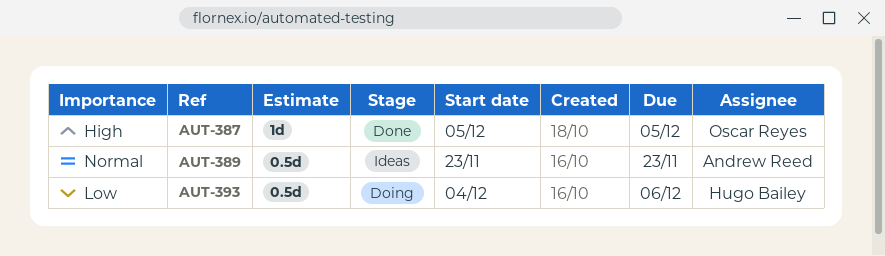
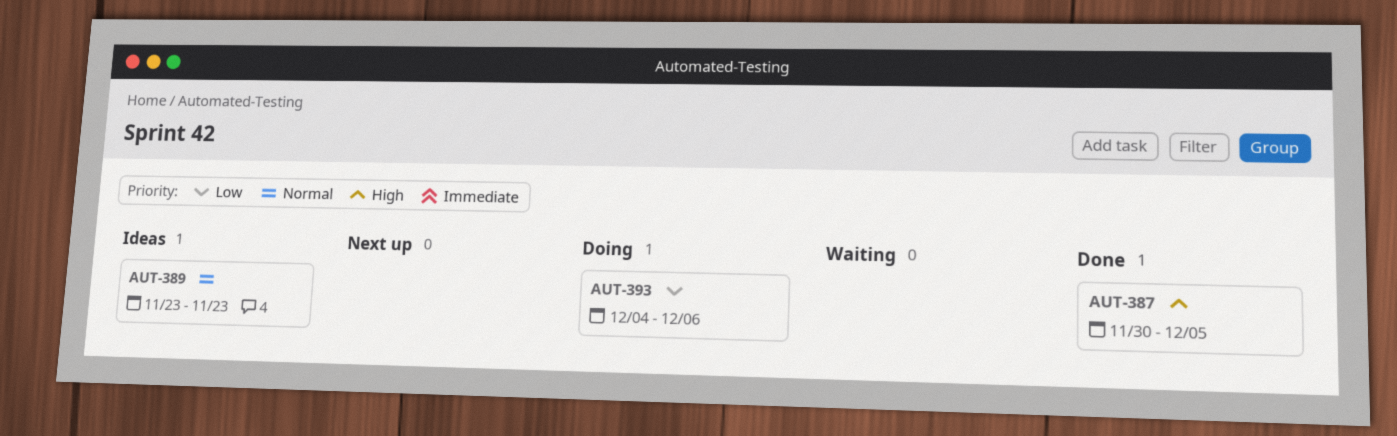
AUT-387, start: Dec 5 -> Nov 30

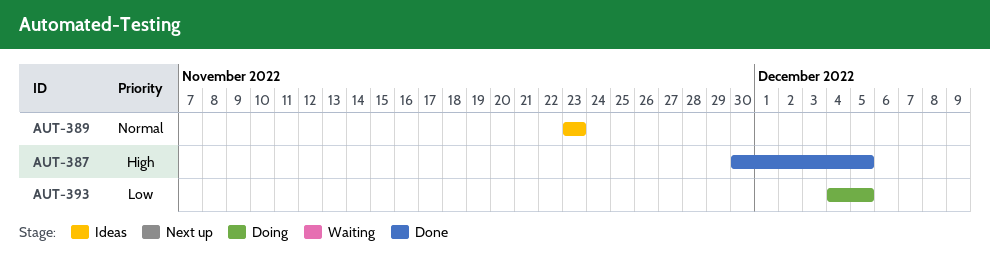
AUT-393, due: Dec 6 -> Dec 5

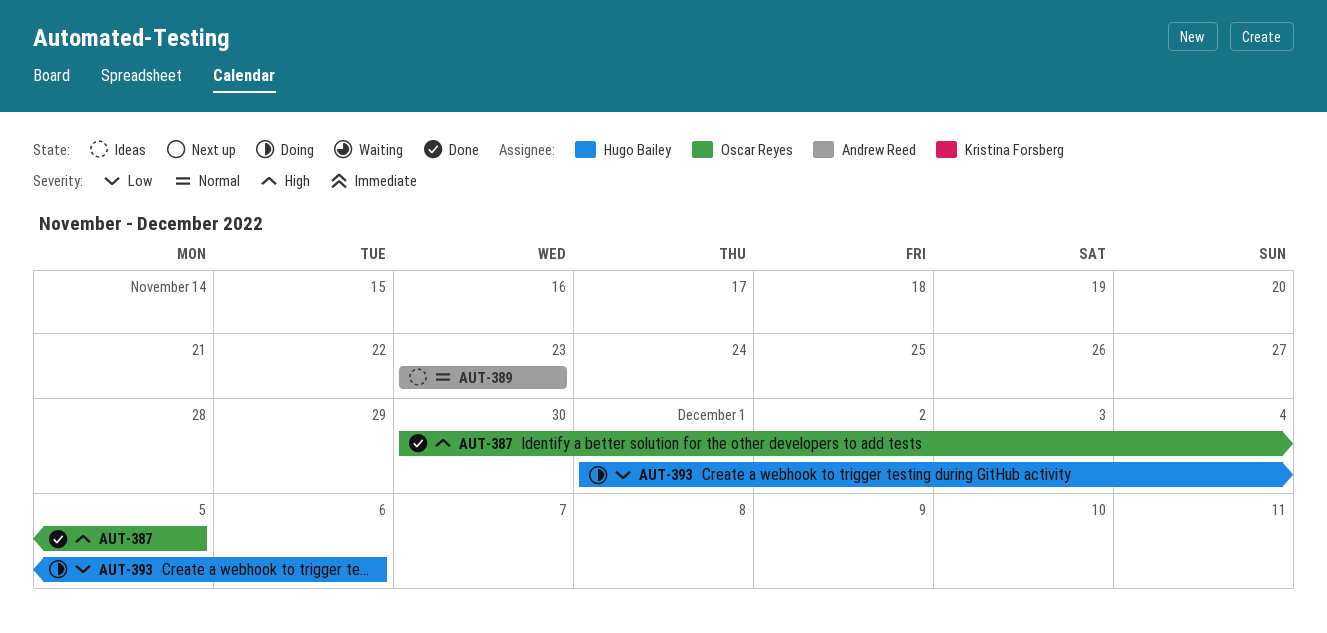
AUT-393, start: Dec 4 -> Dec 1
AUT-393, due: Dec 5 -> Dec 6

